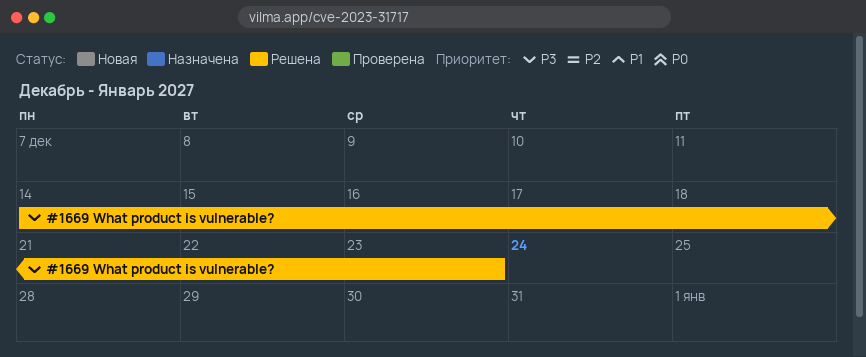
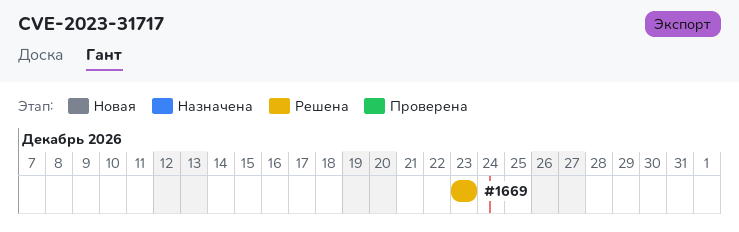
#1669, start: Dec 14 -> Dec 23

